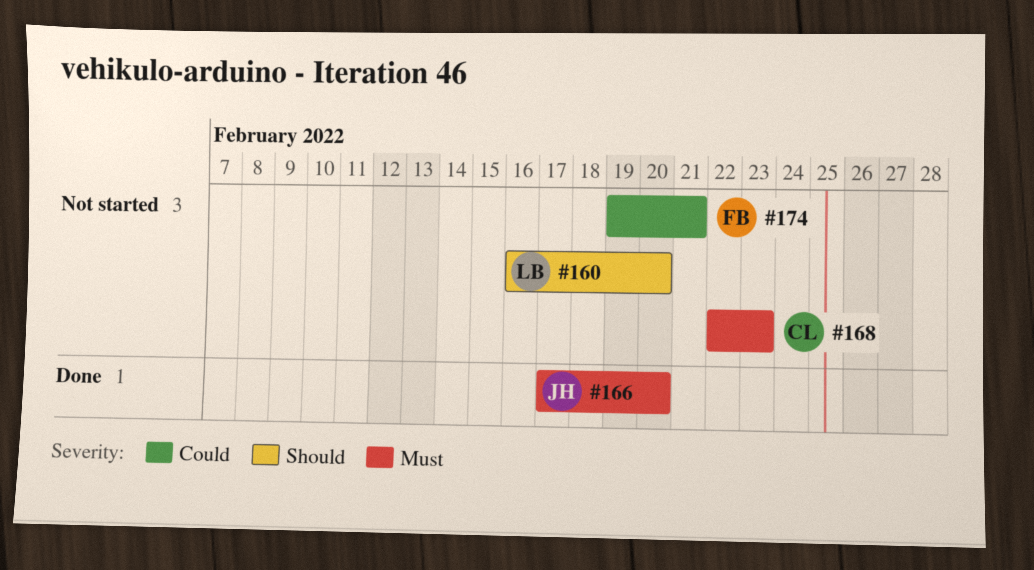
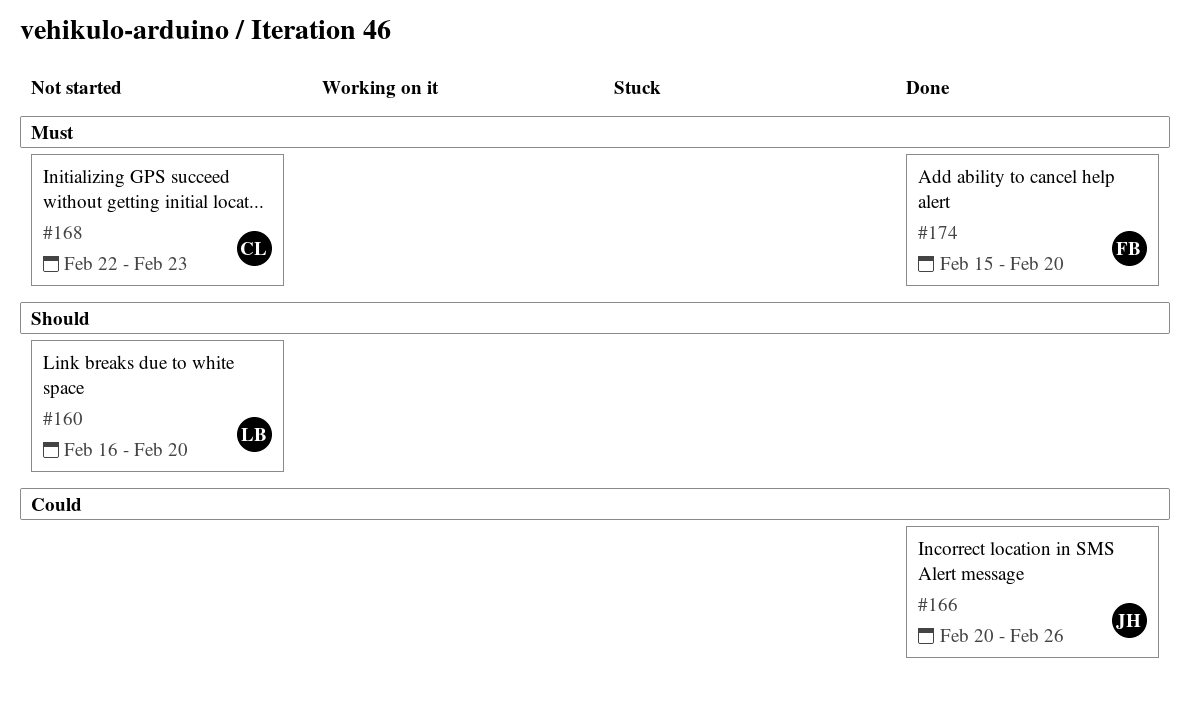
#166, priority: Must -> Could
#166, start: Feb 17 -> Feb 20
#166, due: Feb 20 -> Feb 26
#174, status: Not started -> Done
#174, priority: Could -> Must
#174, start: Feb 19 -> Feb 15
#174, due: Feb 21 -> Feb 20

